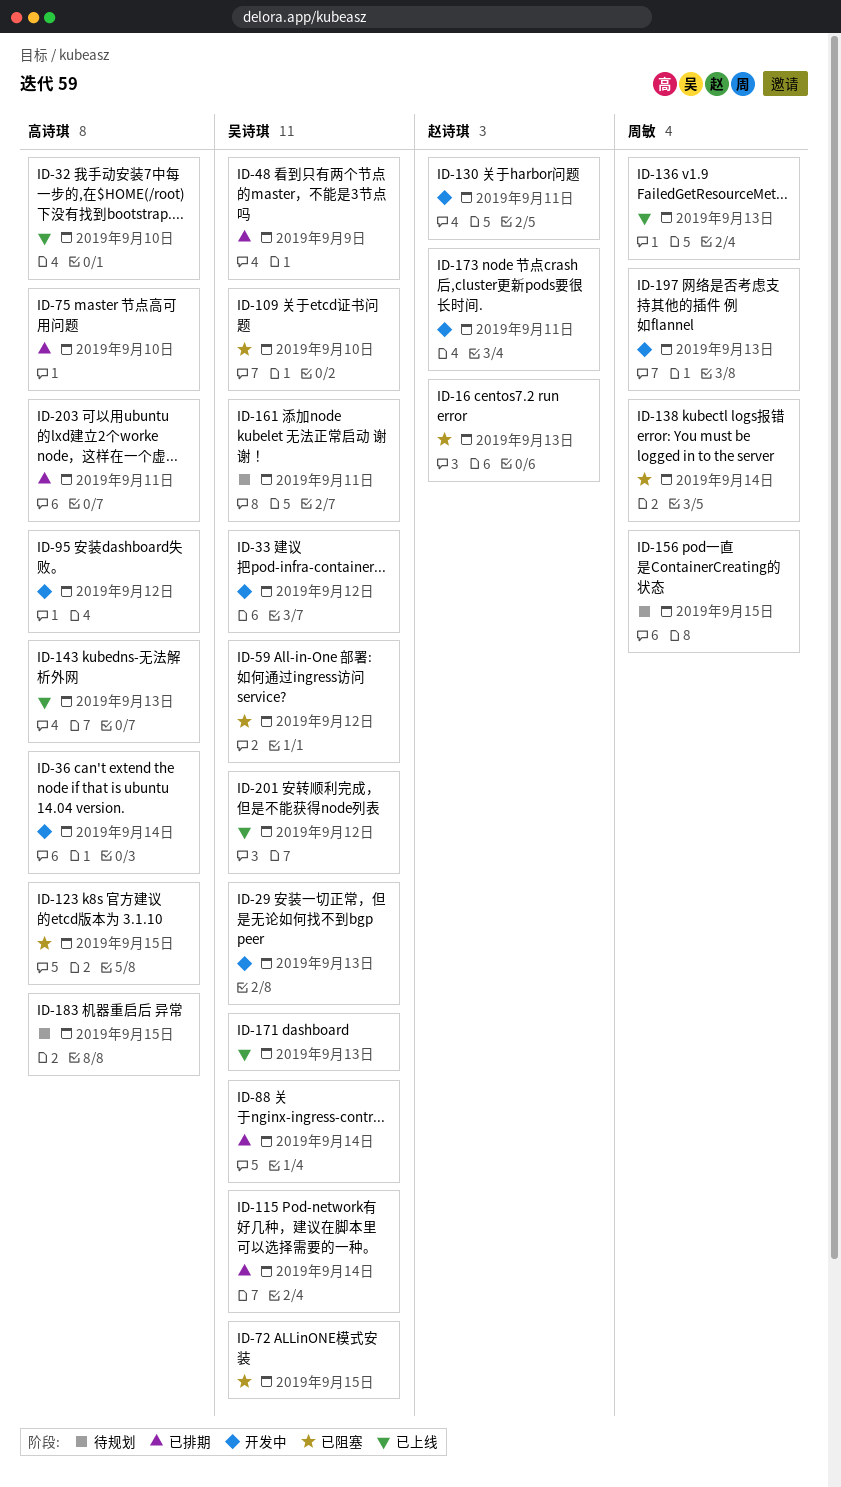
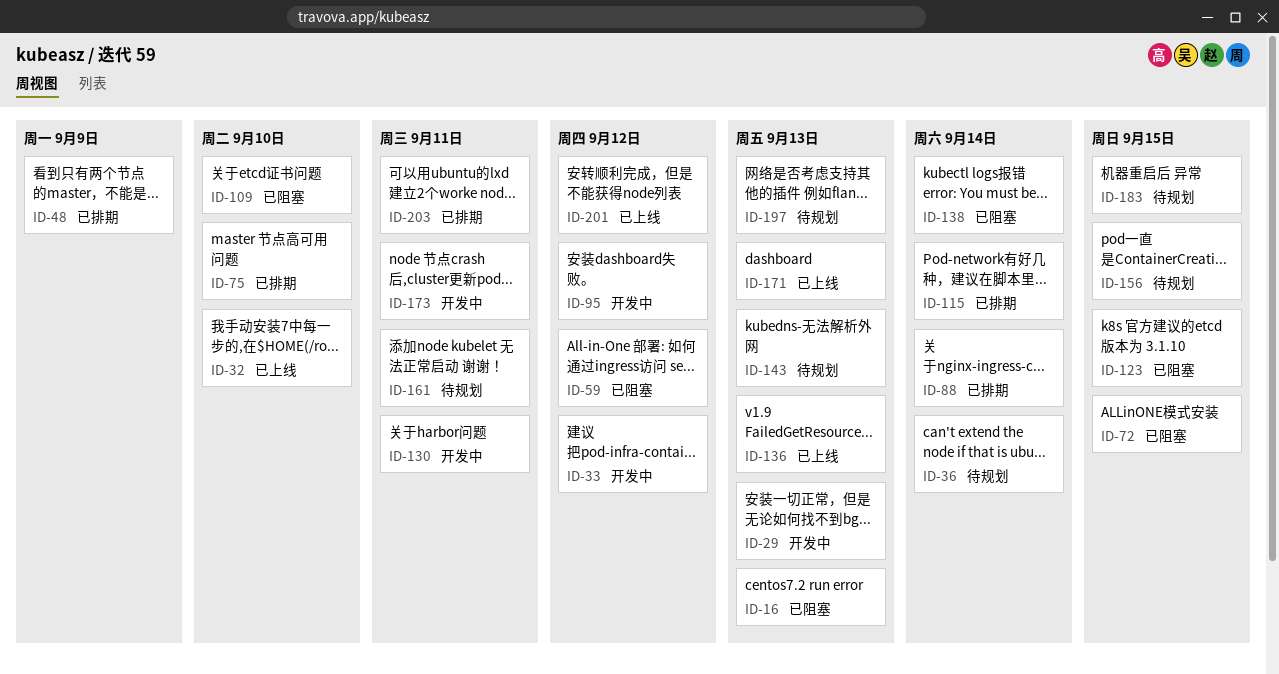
ID-36, status: 开发中 -> 待规划
ID-143, status: 已上线 -> 待规划
ID-197, status: 开发中 -> 待规划

